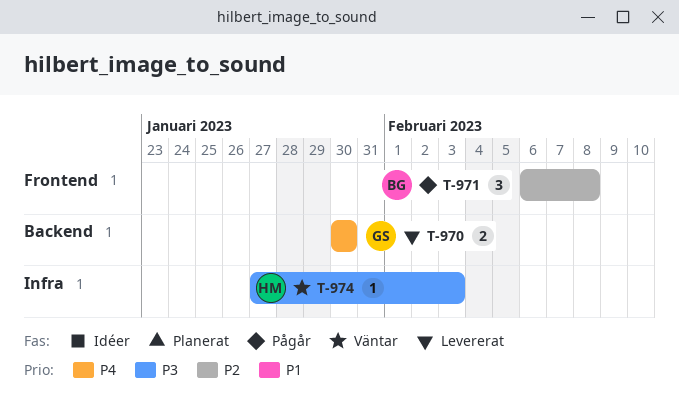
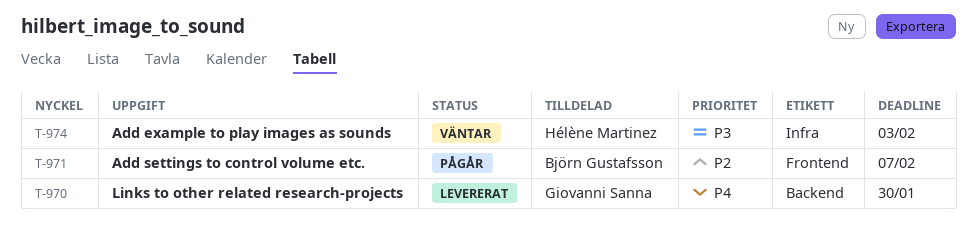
T-971, due: Feb 8 -> Feb 7

